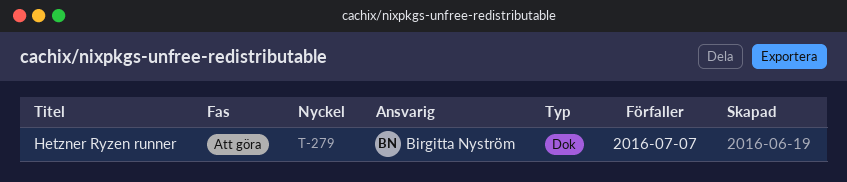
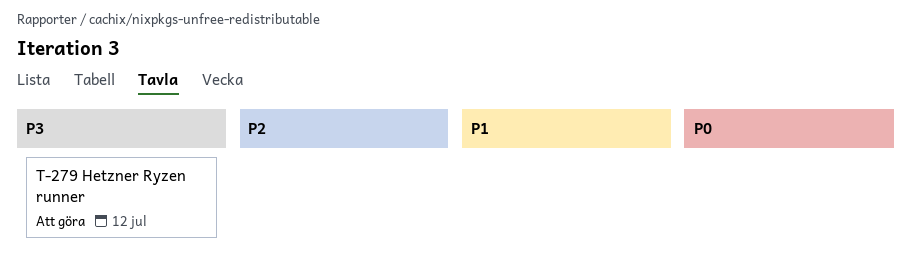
T-279, due: Jul 7 -> Jul 12

